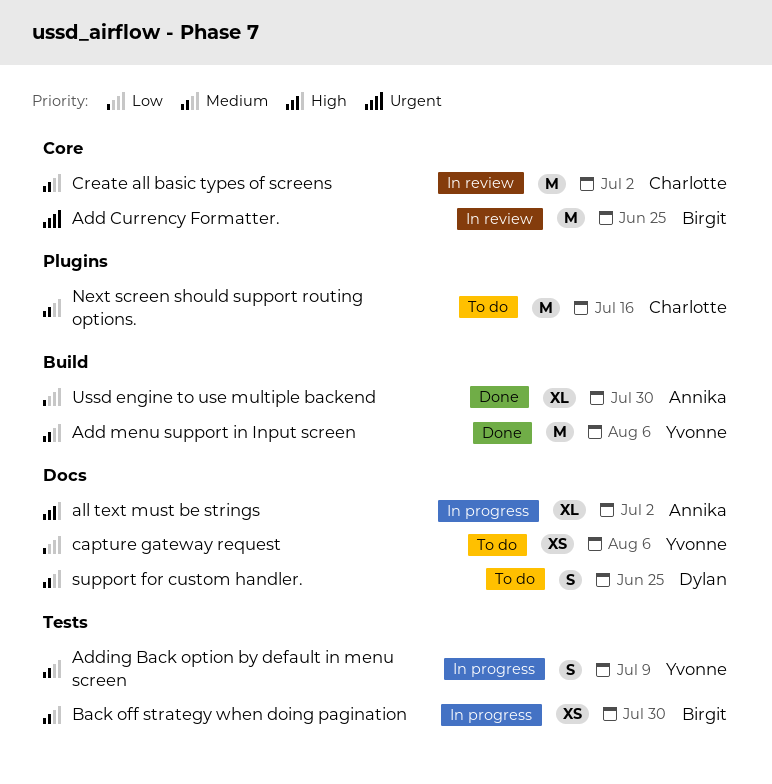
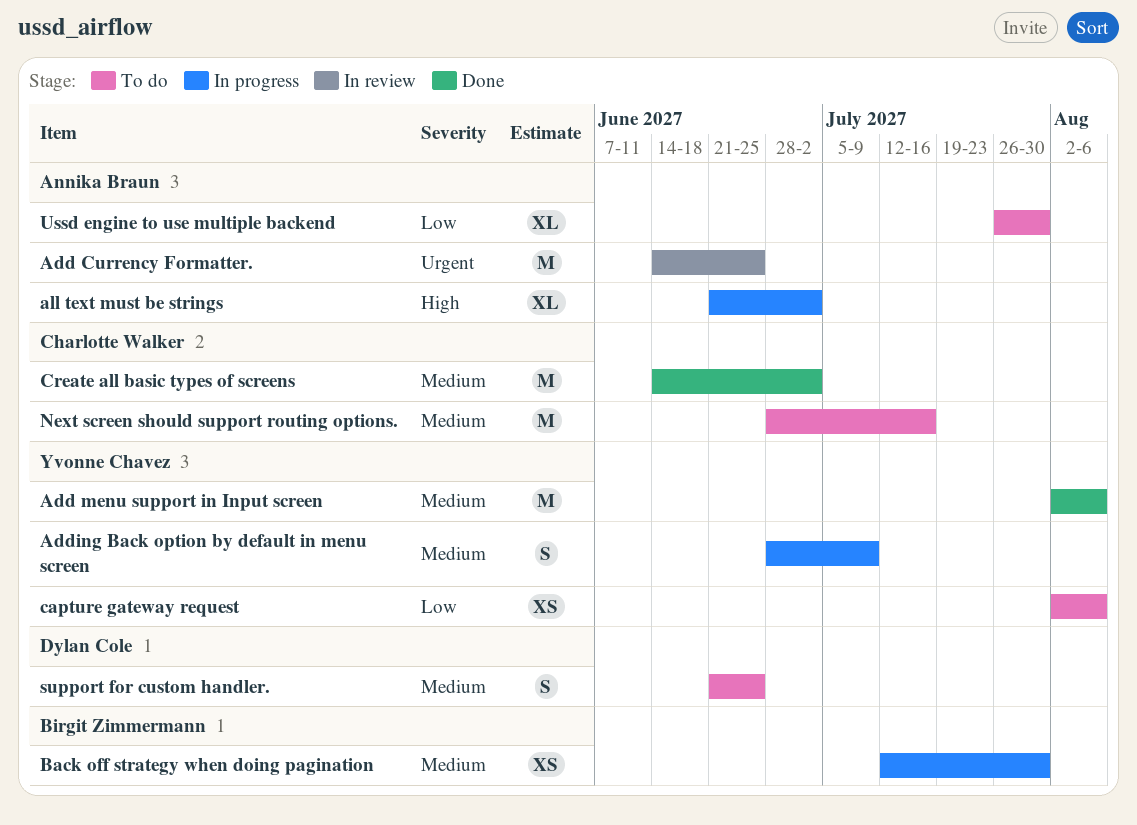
Add Currency Formatter., owner: Birgit Zimmermann -> Annika Braun
Create all basic types of screens, status: In review -> Done
Ussd engine to use multiple backend, status: Done -> To do

